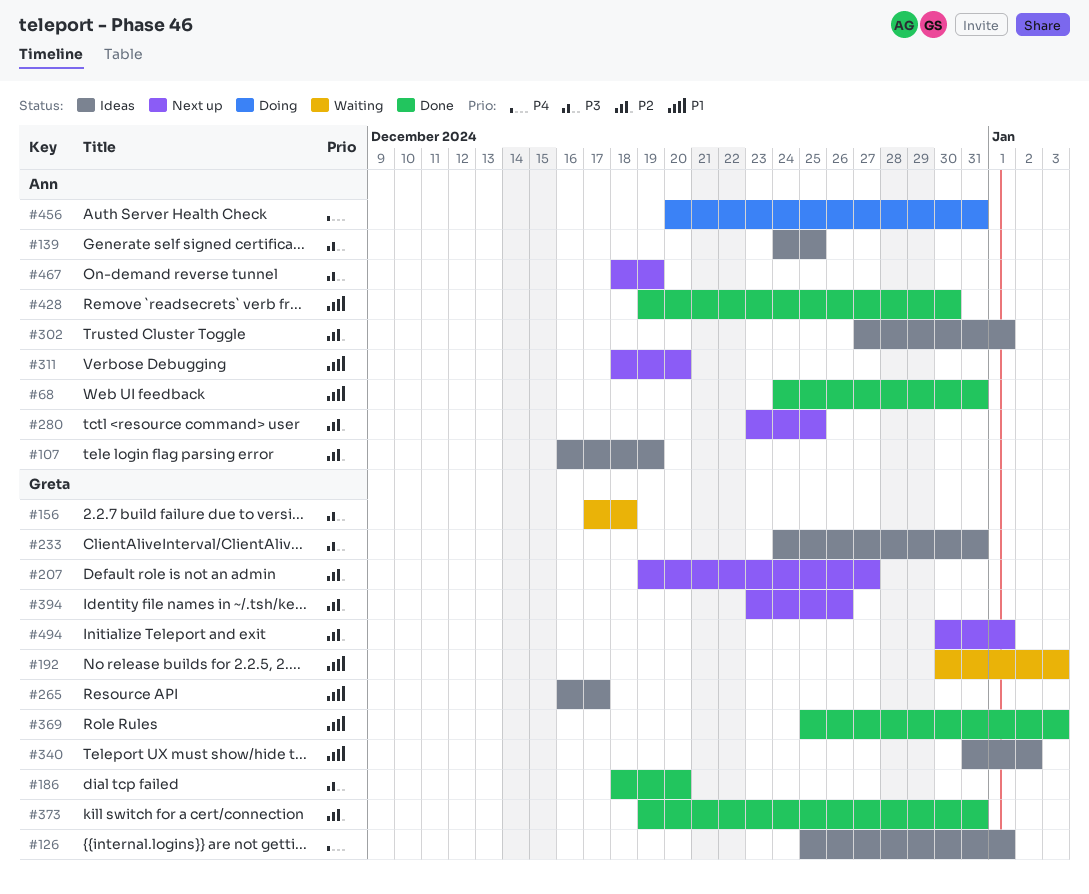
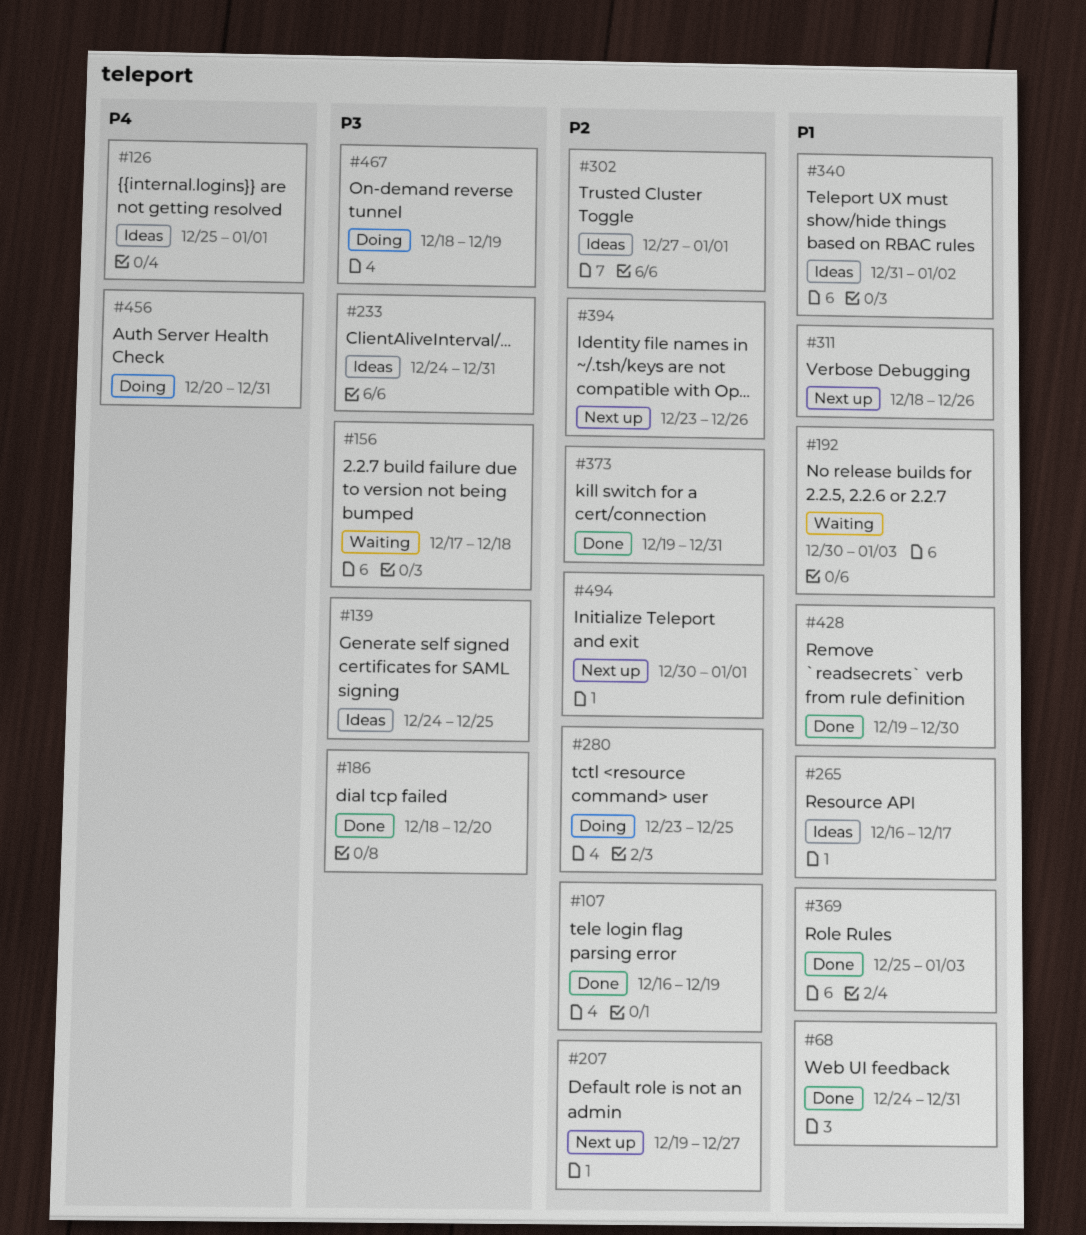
#107, status: Ideas -> Done
#280, status: Next up -> Doing
#311, due: Dec 20 -> Dec 26
#467, status: Next up -> Doing

